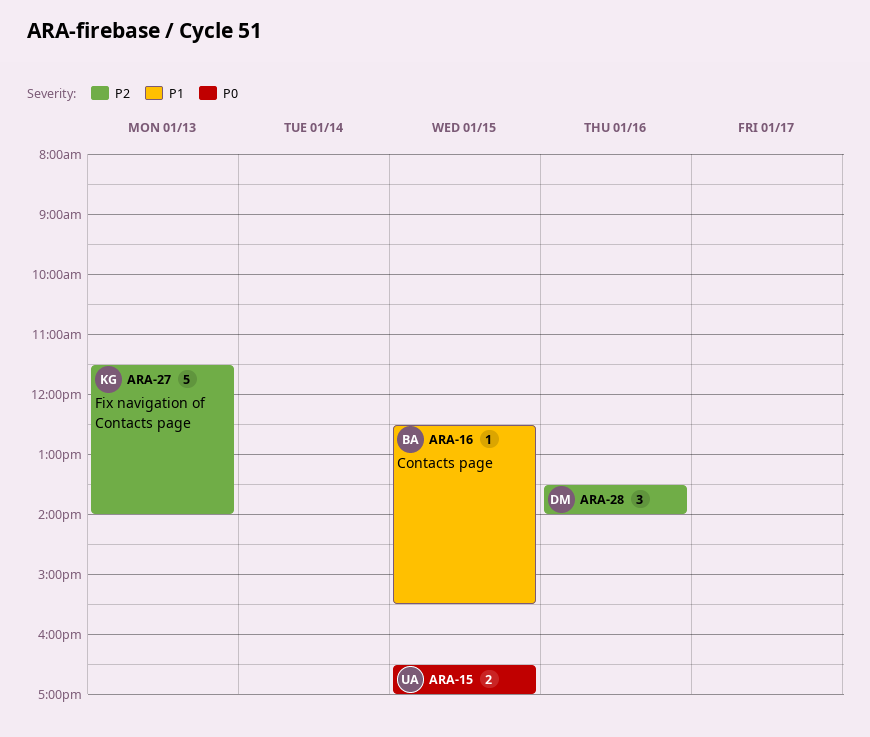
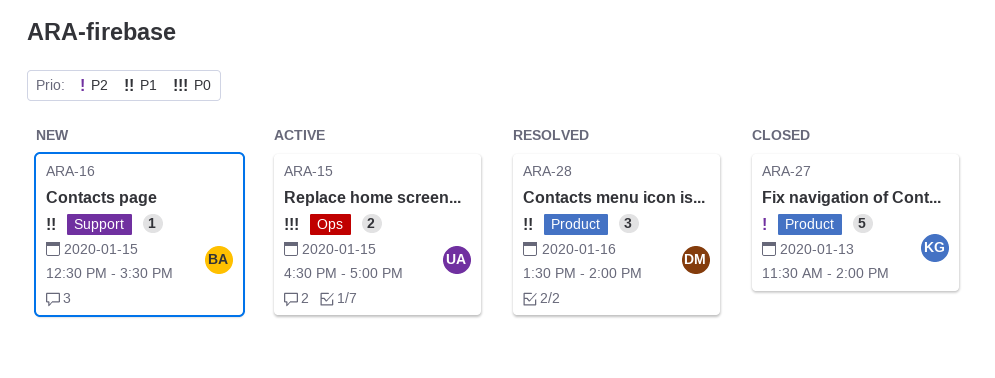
ARA-28, priority: P2 -> P1

